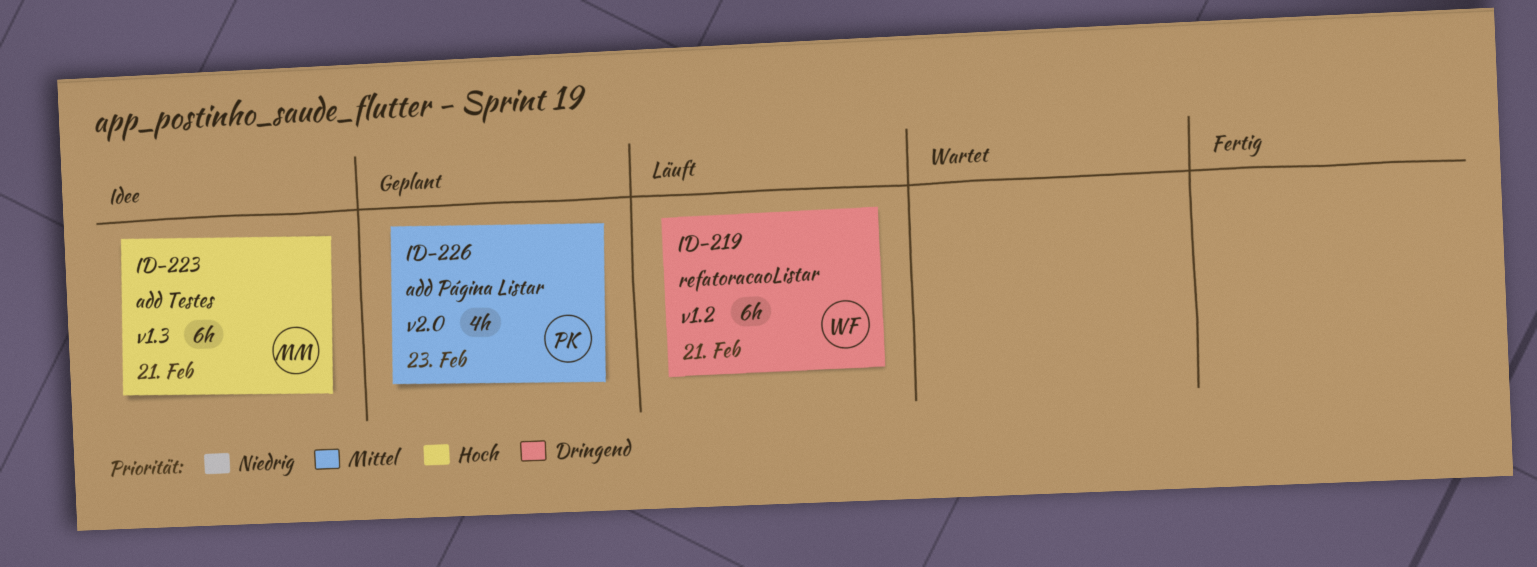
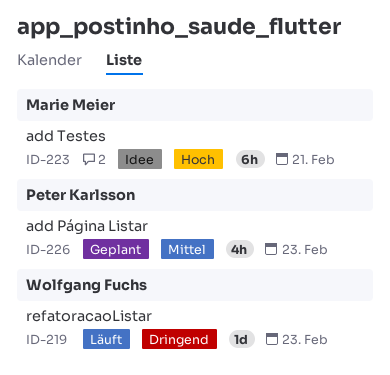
ID-219, estimate: 6h -> 1d
ID-219, due: Feb 21 -> Feb 23

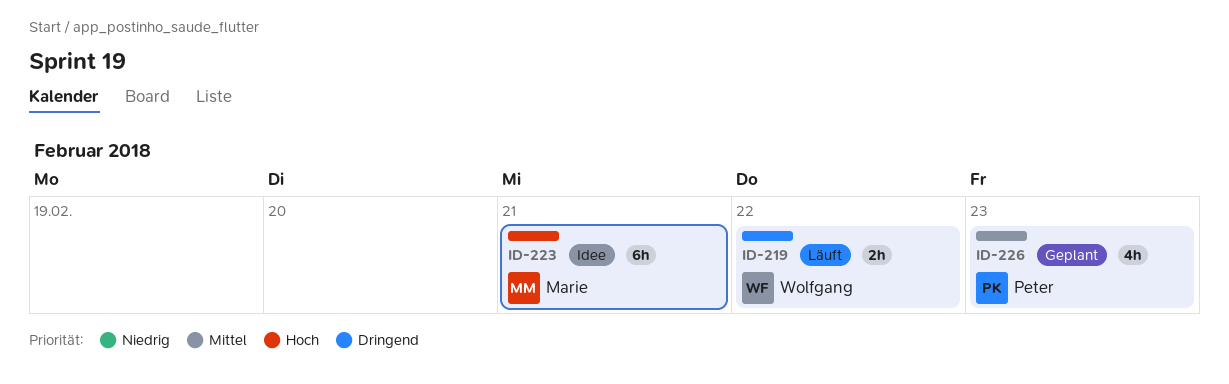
ID-219, estimate: 1d -> 2h
ID-219, due: Feb 23 -> Feb 22

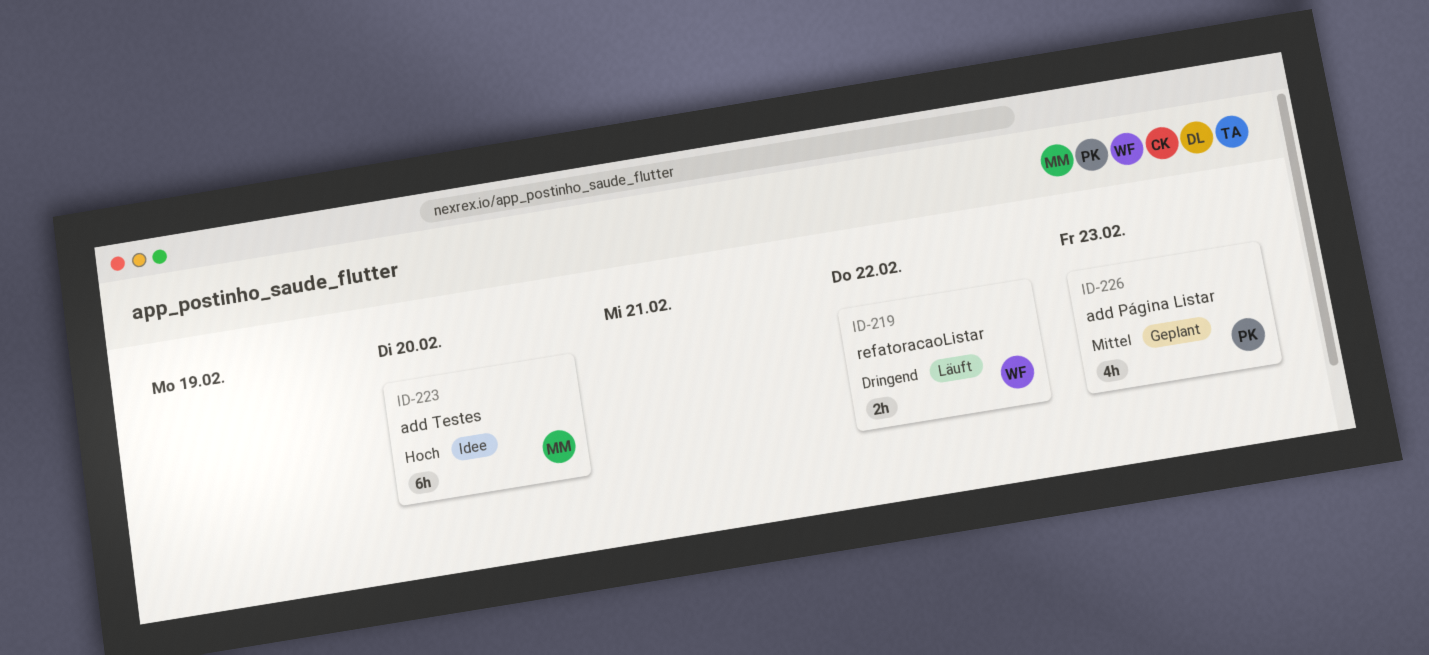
ID-223, due: Feb 21 -> Feb 20

